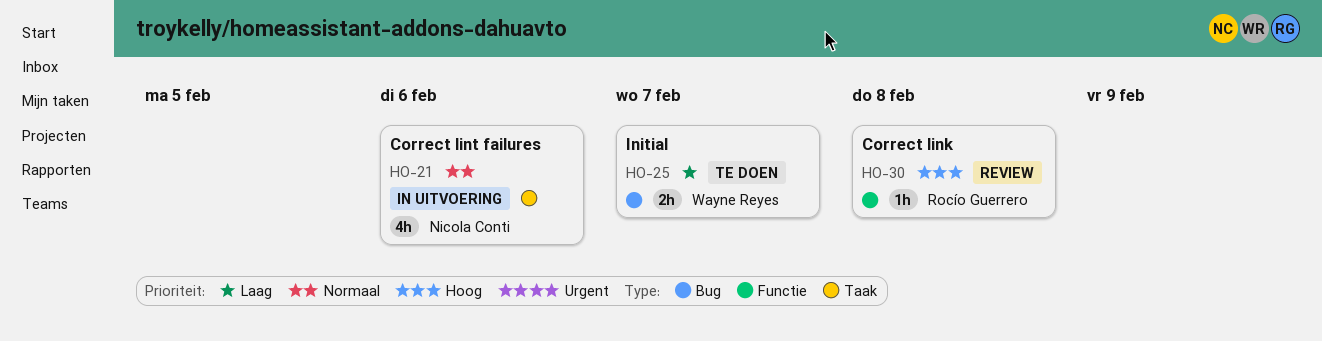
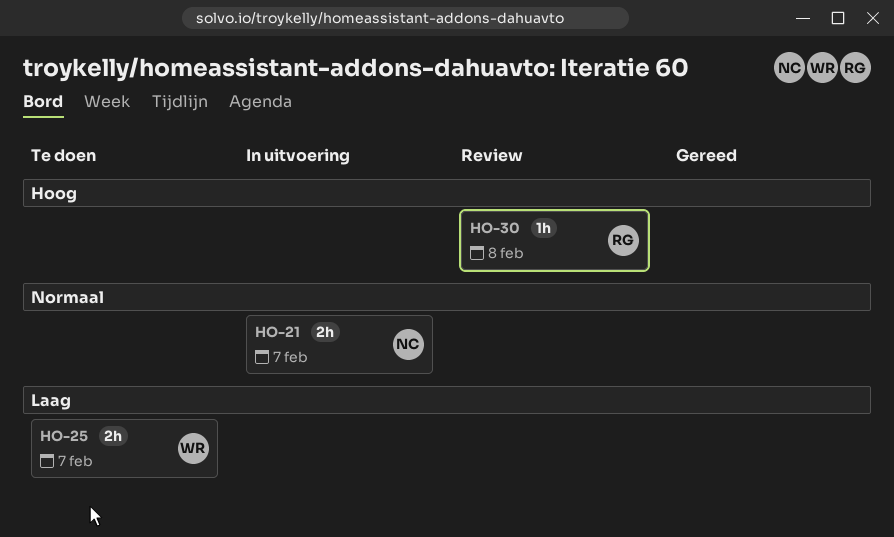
HO-21, estimate: 4h -> 2h
HO-21, due: Feb 6 -> Feb 7

